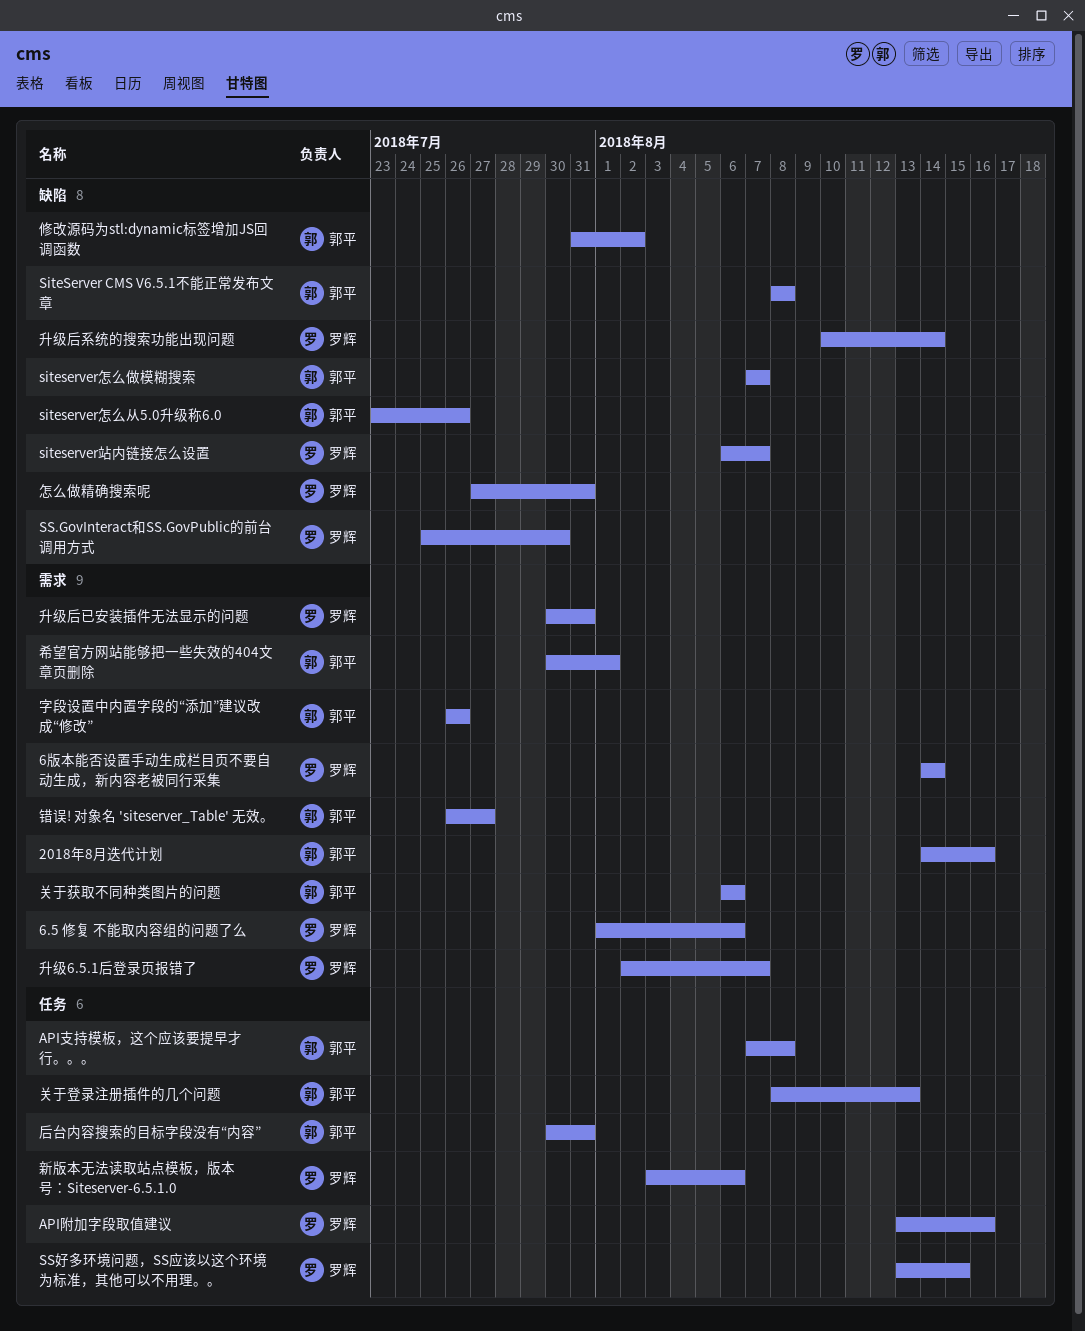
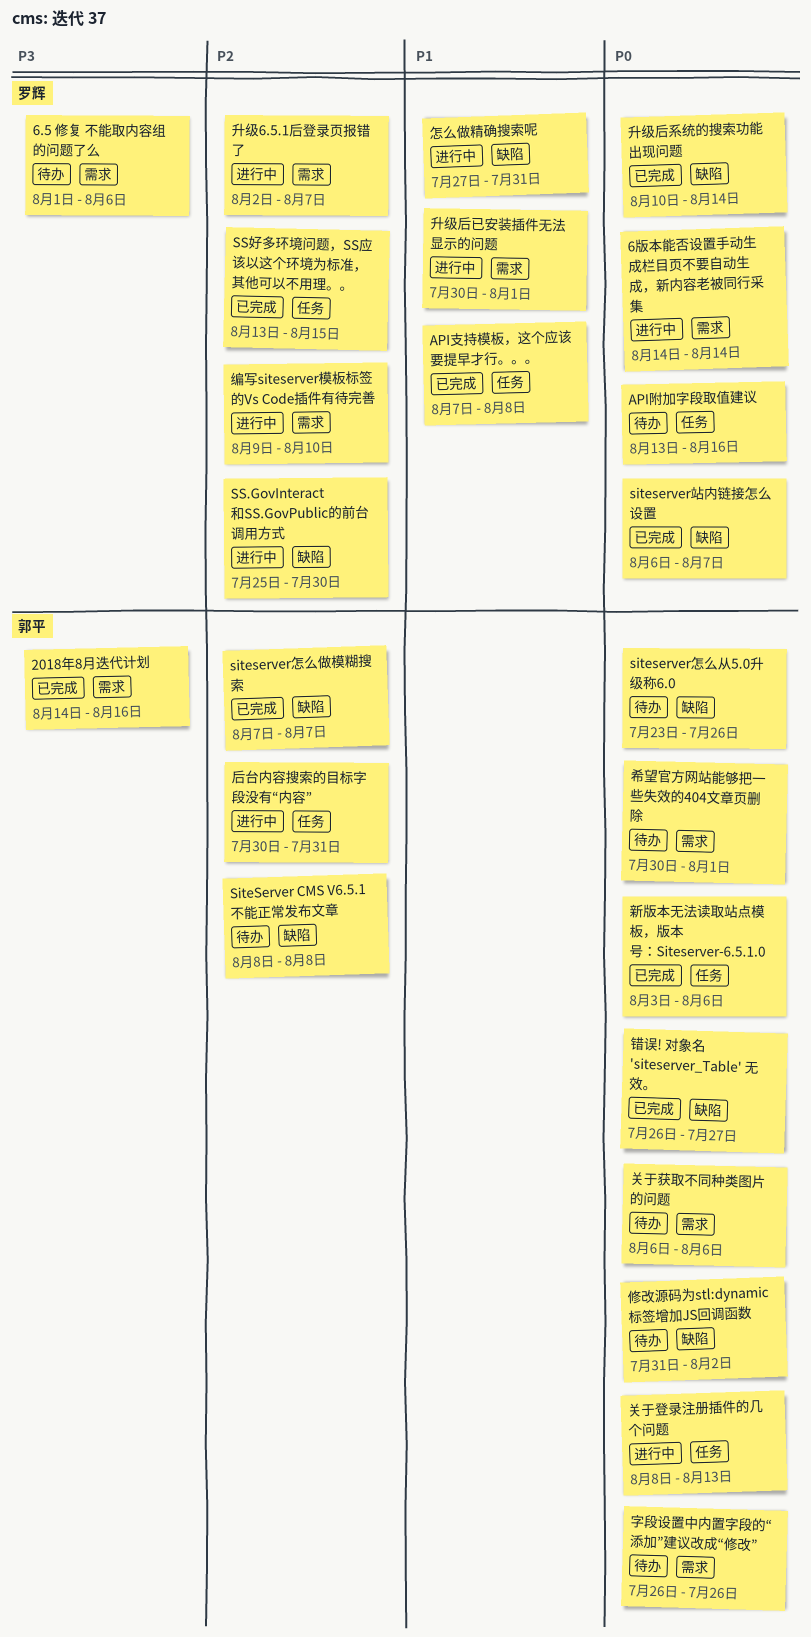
API支持模板，这个应该要提早才行。。。, owner: 郭平 -> 罗辉
升级后已安装插件无法显示的问题, due: Jul 31 -> Aug 1
新版本无法读取站点模板，版本号：Siteserver-6.5.1.0, owner: 罗辉 -> 郭平
编写siteserver模板标签的Vs Code插件有待完善: none -> present
错误! 对象名 'siteserver_Table' 无效。, label: 需求 -> 缺陷

